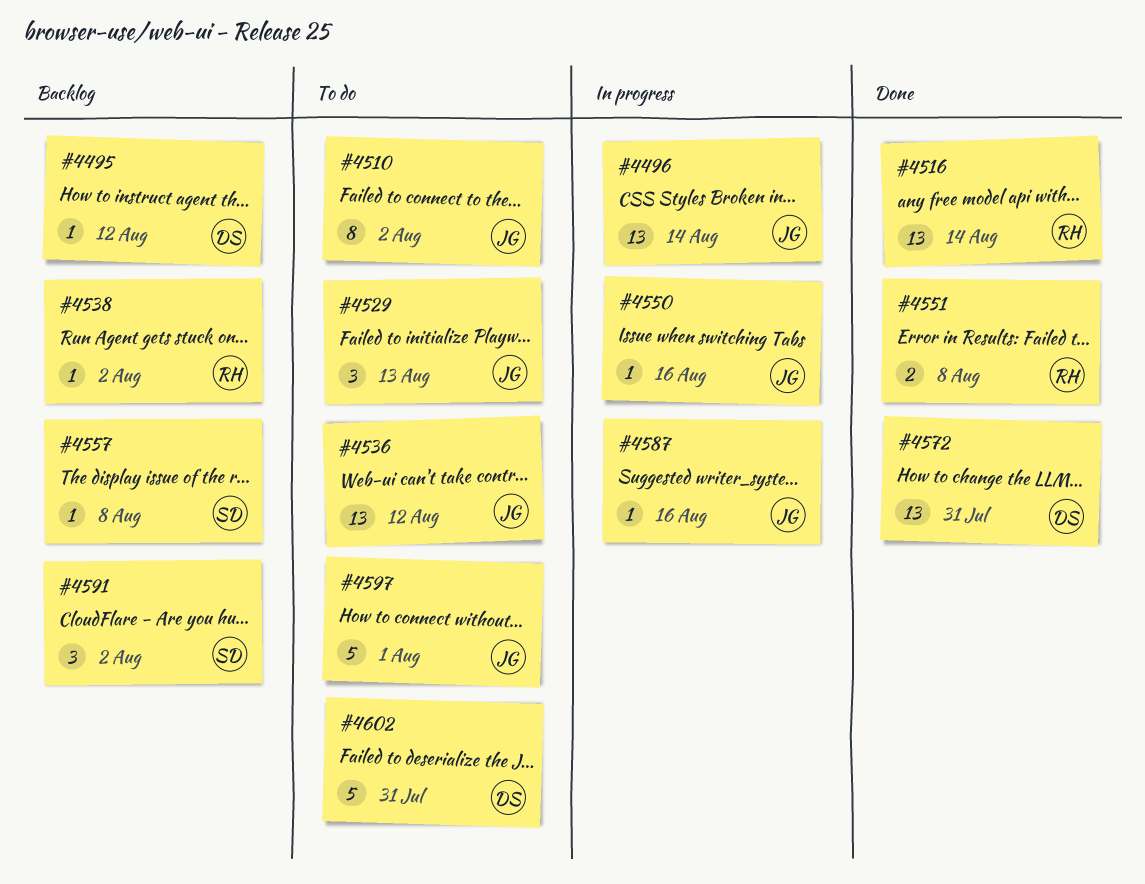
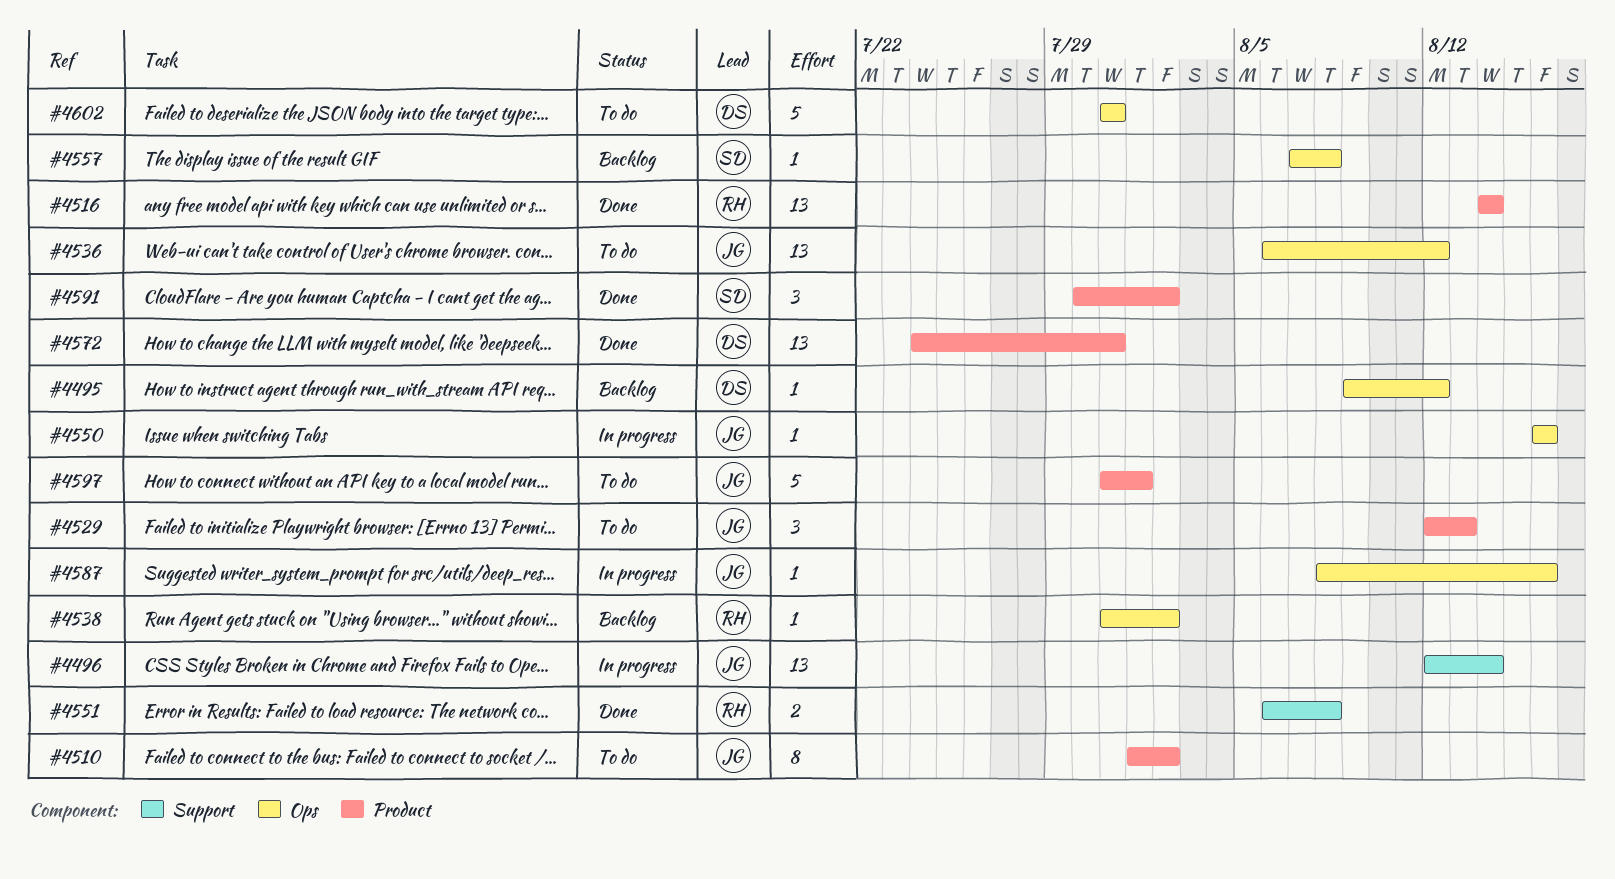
#4591, status: Backlog -> Done

